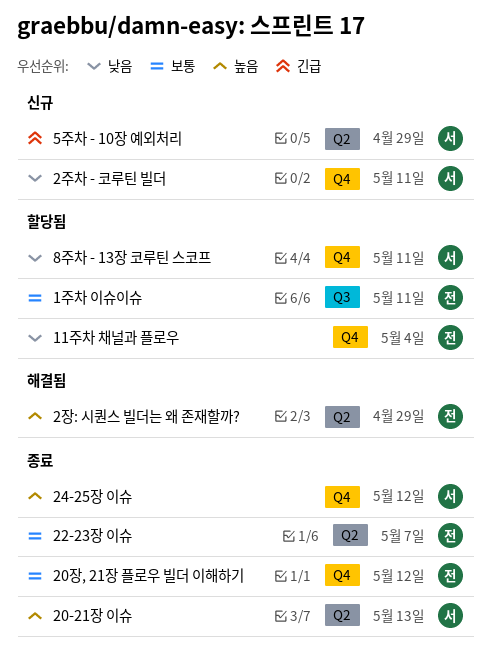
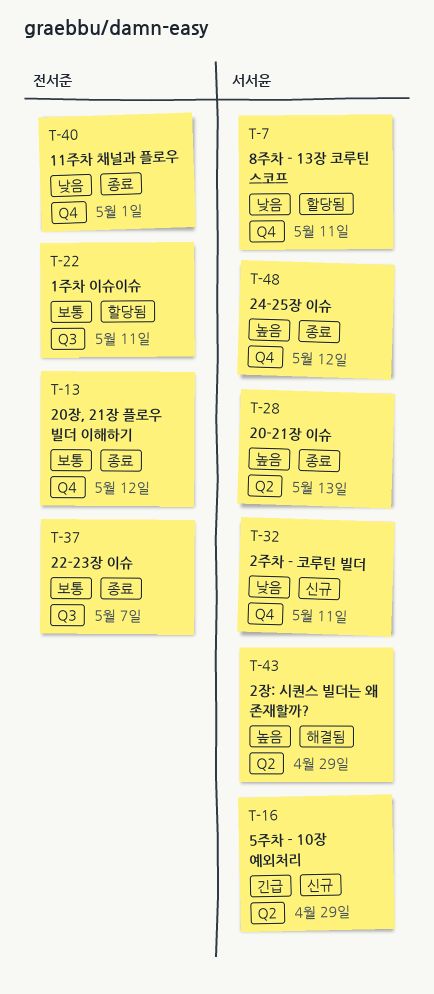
11주차 채널과 플로우, status: 할당됨 -> 종료
11주차 채널과 플로우, due: May 4 -> May 1
22-23장 이슈, label: Q2 -> Q3
2장: 시퀀스 빌더는 왜 존재할까?, owner: 전서준 -> 서서윤

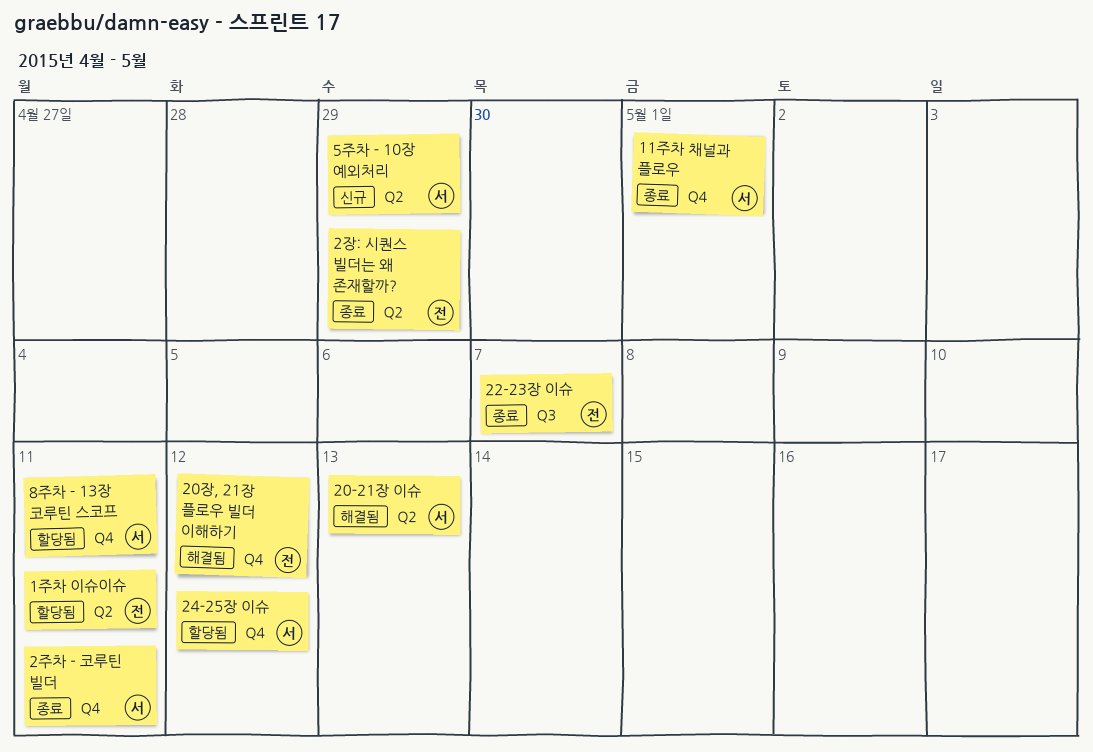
11주차 채널과 플로우, owner: 전서준 -> 서서윤
1주차 이슈이슈, label: Q3 -> Q2
20-21장 이슈, status: 종료 -> 해결됨
20장, 21장 플로우 빌더 이해하기, status: 종료 -> 해결됨
24-25장 이슈, status: 종료 -> 할당됨
2장: 시퀀스 빌더는 왜 존재할까?, status: 해결됨 -> 종료
2장: 시퀀스 빌더는 왜 존재할까?, owner: 서서윤 -> 전서준
2주차 - 코루틴 빌더, status: 신규 -> 종료

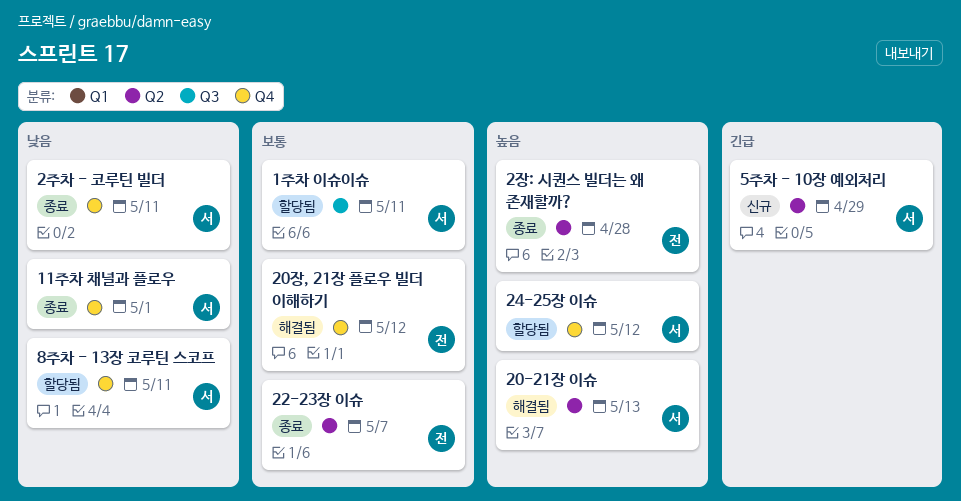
1주차 이슈이슈, owner: 전 -> 서
1주차 이슈이슈, label: Q2 -> Q3
22-23장 이슈, label: Q3 -> Q2
2장: 시퀀스 빌더는 왜 존재할까?, due: Apr 29 -> Apr 28

